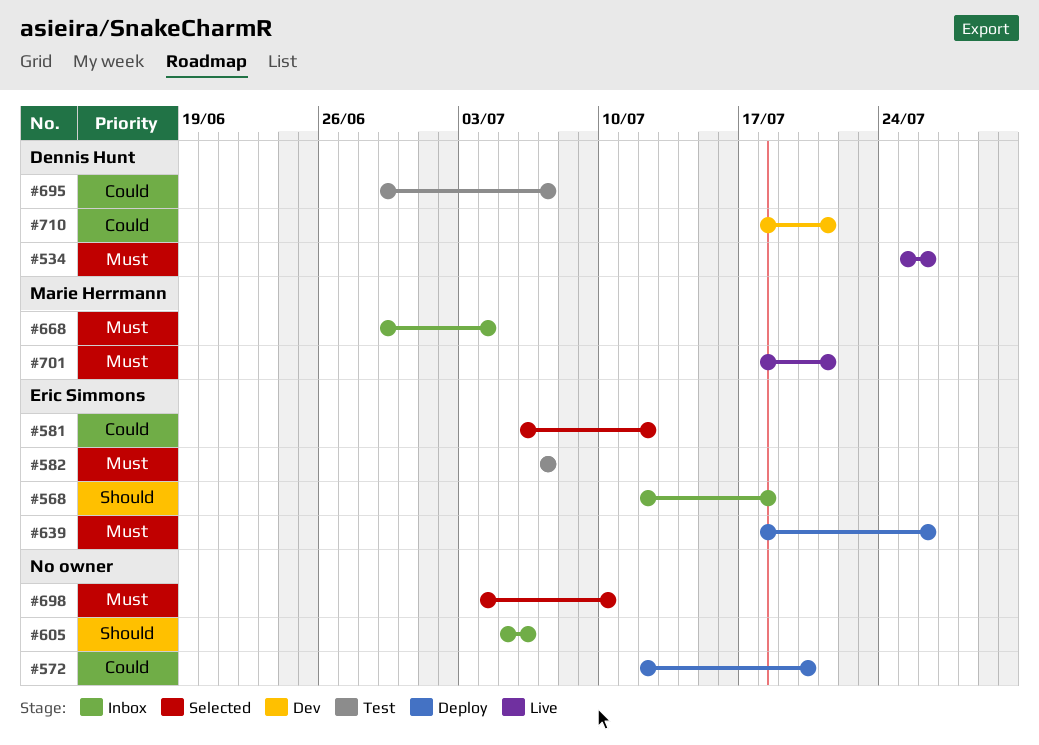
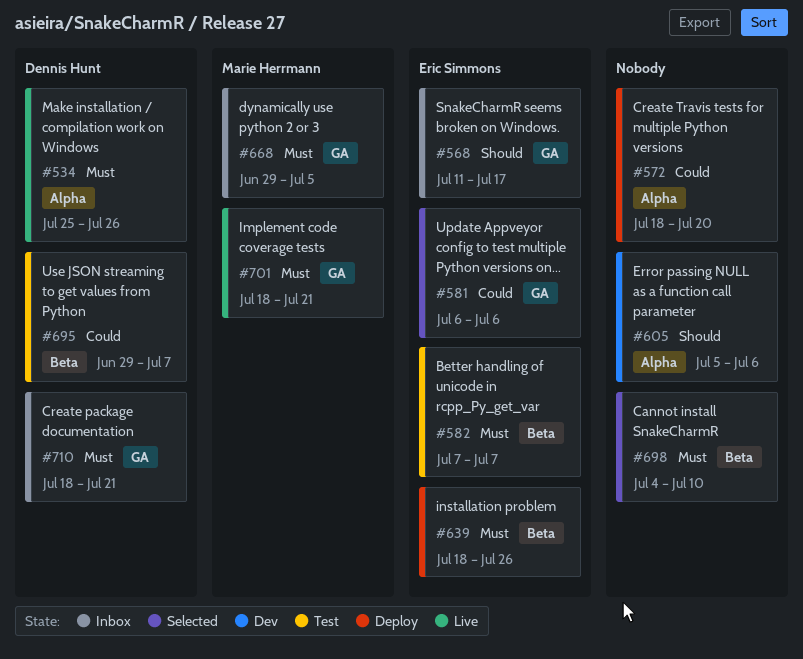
#568, start: Jul 12 -> Jul 11
#568, due: Jul 18 -> Jul 17
#572, start: Jul 12 -> Jul 18
#581, due: Jul 12 -> Jul 6
#605, status: Inbox -> Dev
#668, due: Jul 4 -> Jul 5
#710, status: Dev -> Inbox
#710, priority: Could -> Must

